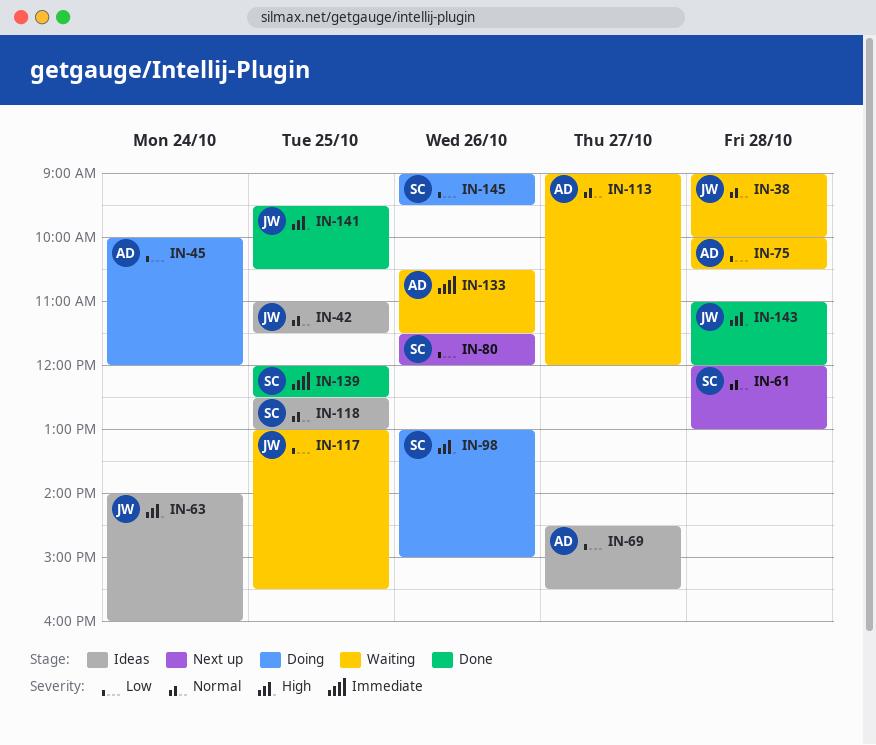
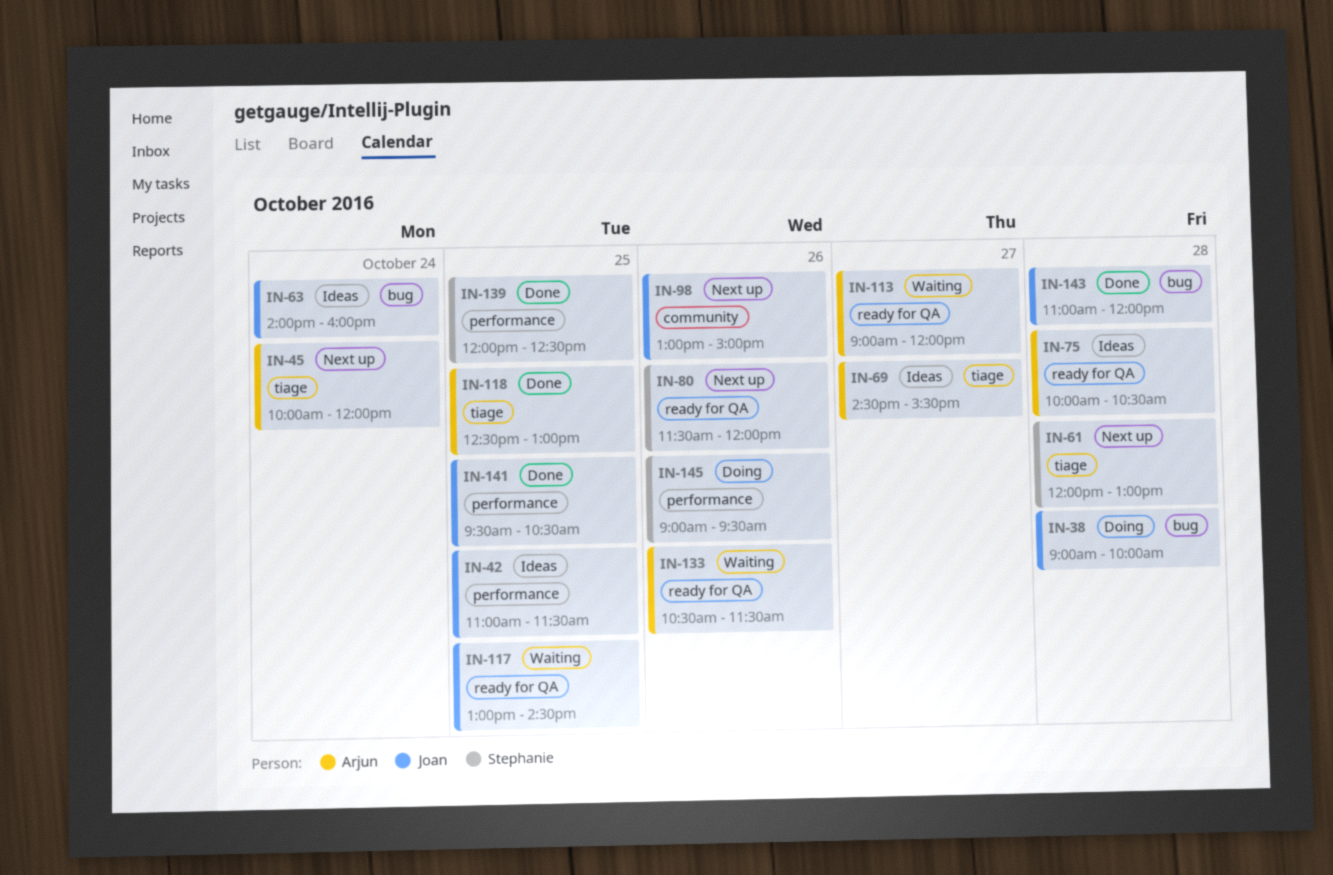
IN-38, status: Waiting -> Doing
IN-45, status: Doing -> Next up
IN-75, status: Waiting -> Ideas
IN-98, status: Doing -> Next up
IN-98, owner: Stephanie -> Joan
IN-117, ends: 15:30 -> 14:30
IN-118, status: Ideas -> Done
IN-118, owner: Stephanie -> Arjun

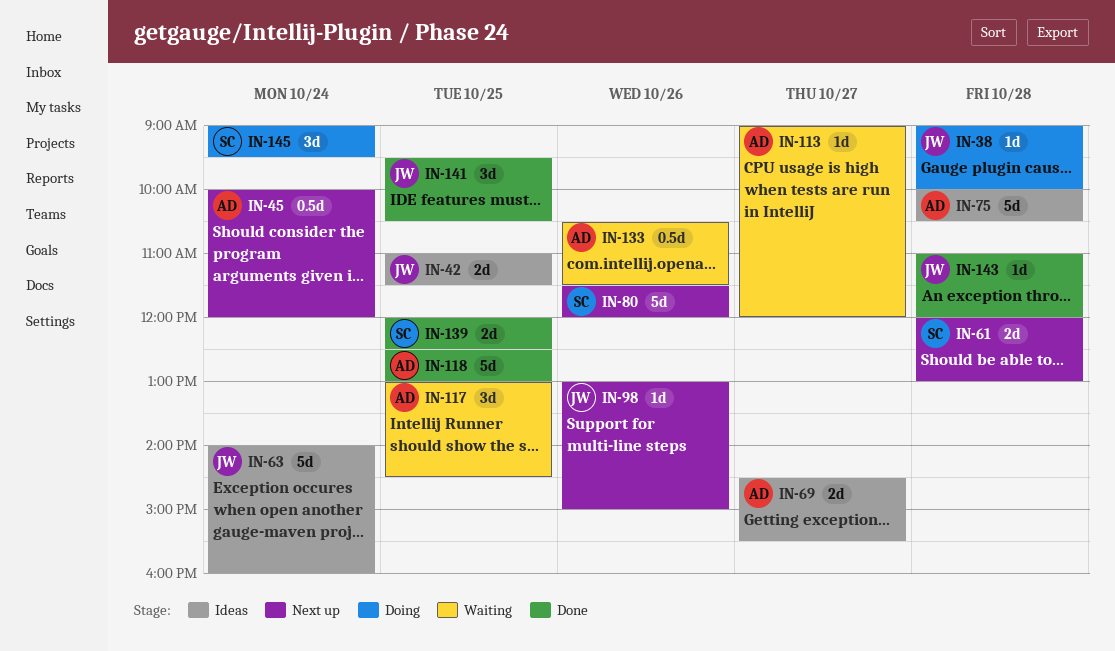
IN-117, owner: Joan -> Arjun
IN-145, day: Oct 26 -> Oct 24

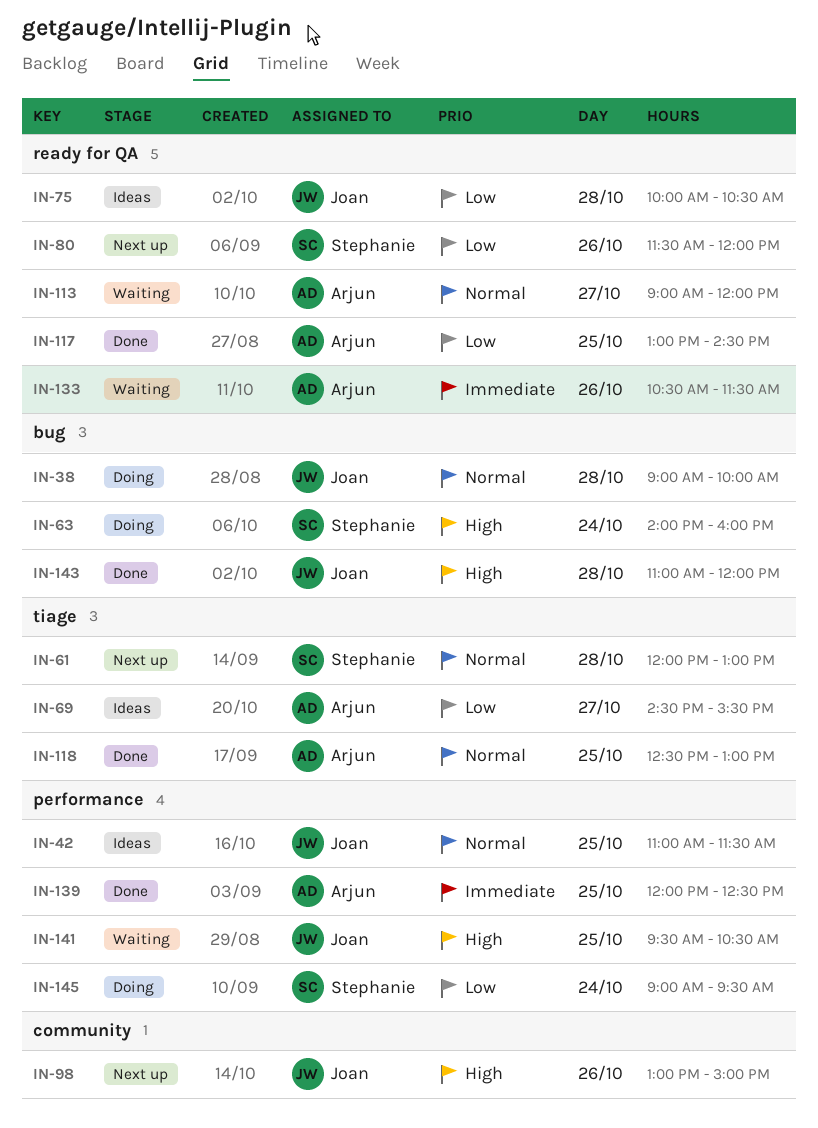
IN-45: present -> none
IN-63, status: Ideas -> Doing
IN-63, owner: Joan -> Stephanie
IN-75, owner: Arjun -> Joan
IN-117, status: Waiting -> Done
IN-139, owner: Stephanie -> Arjun
IN-141, status: Done -> Waiting

